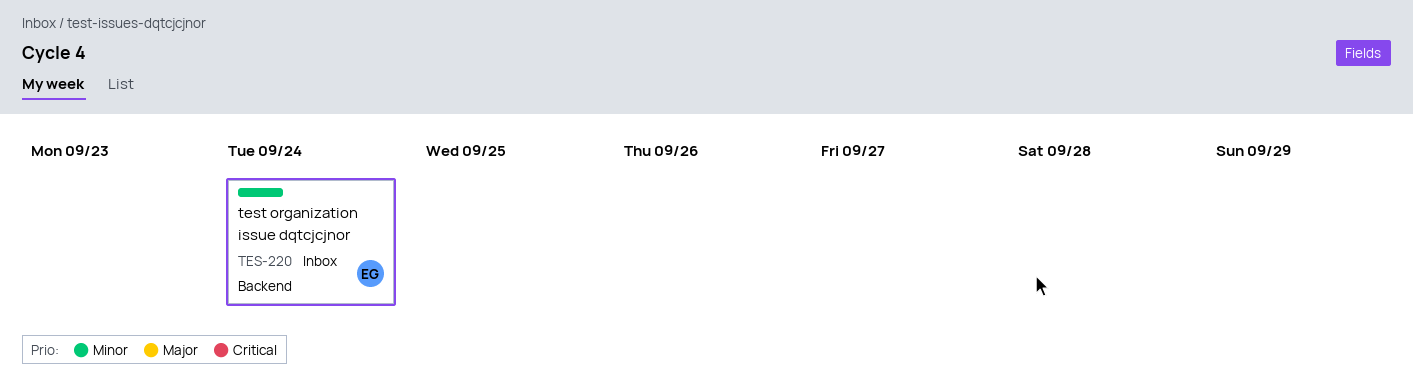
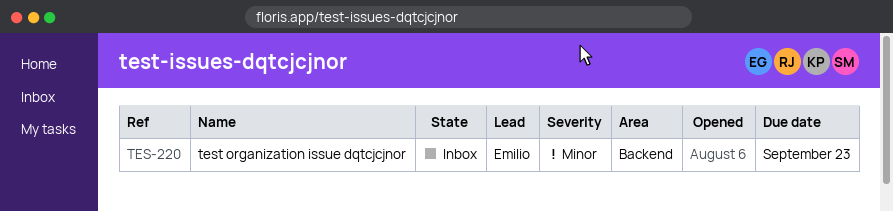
TES-220, due: Sep 24 -> Sep 23

